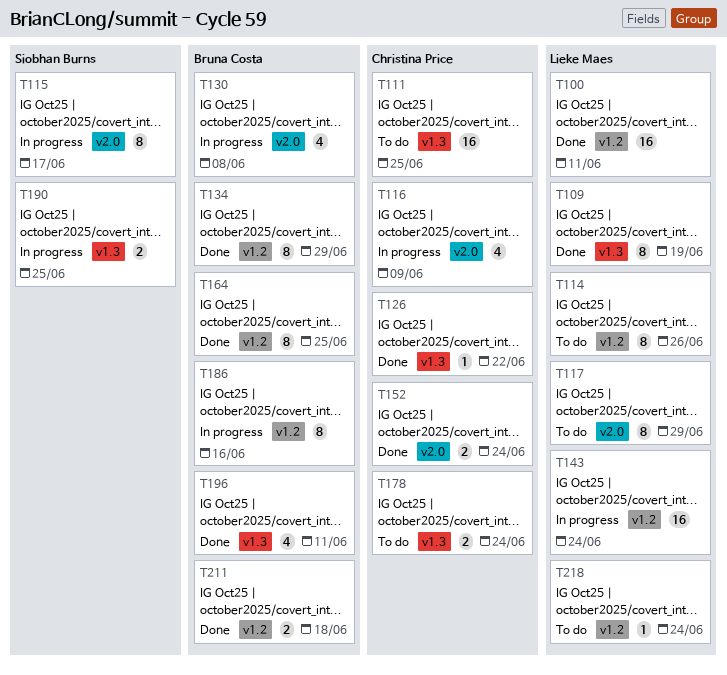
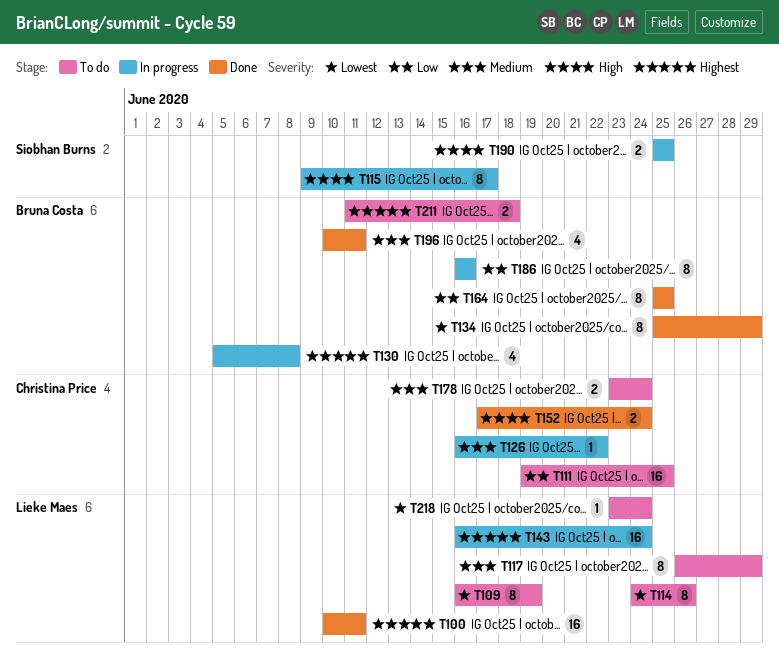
T109, status: Done -> To do
T116: present -> none
T126, status: Done -> In progress
T211, status: Done -> To do

